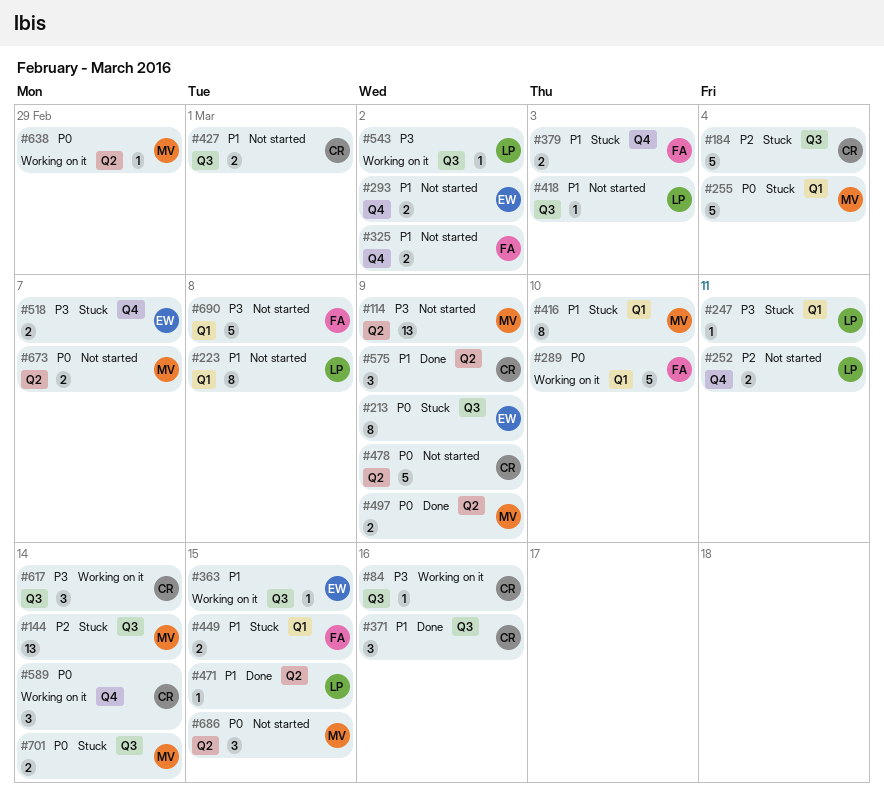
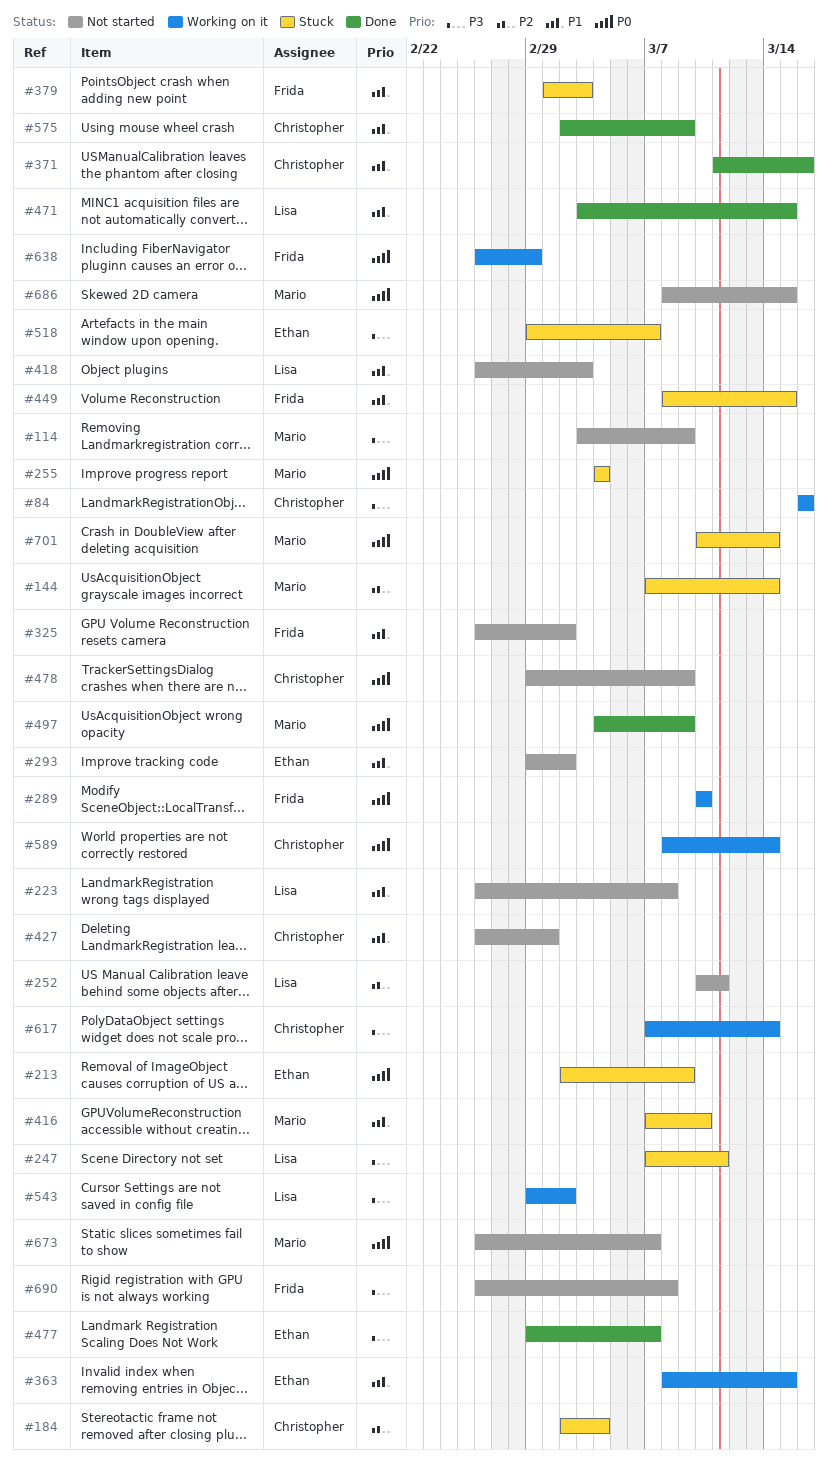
#477: none -> present
#638, owner: Mario -> Frida

